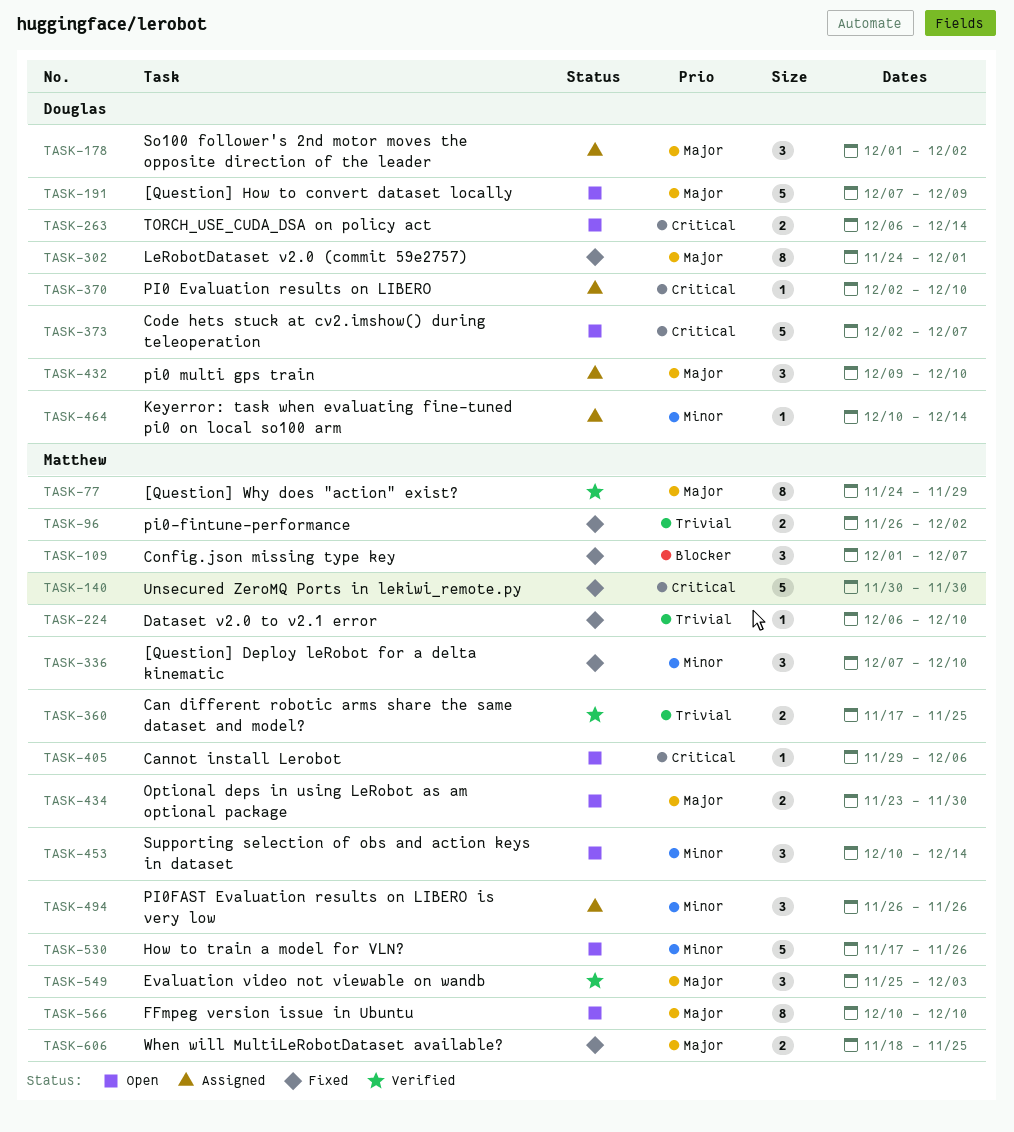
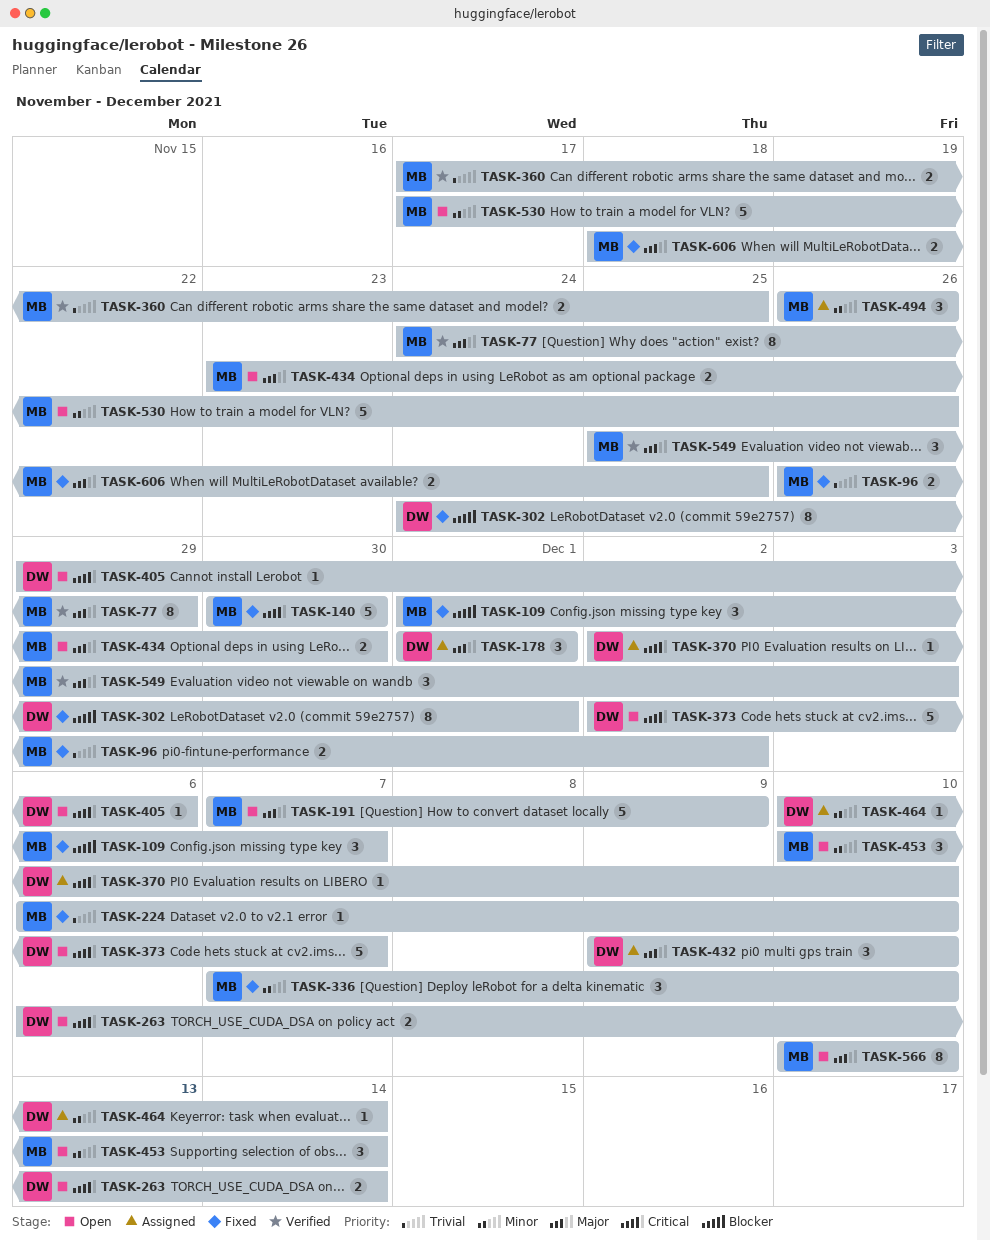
TASK-178, due: Dec 2 -> Dec 1
TASK-191, owner: Douglas -> Matthew
TASK-302, priority: Major -> Blocker
TASK-405, owner: Matthew -> Douglas

